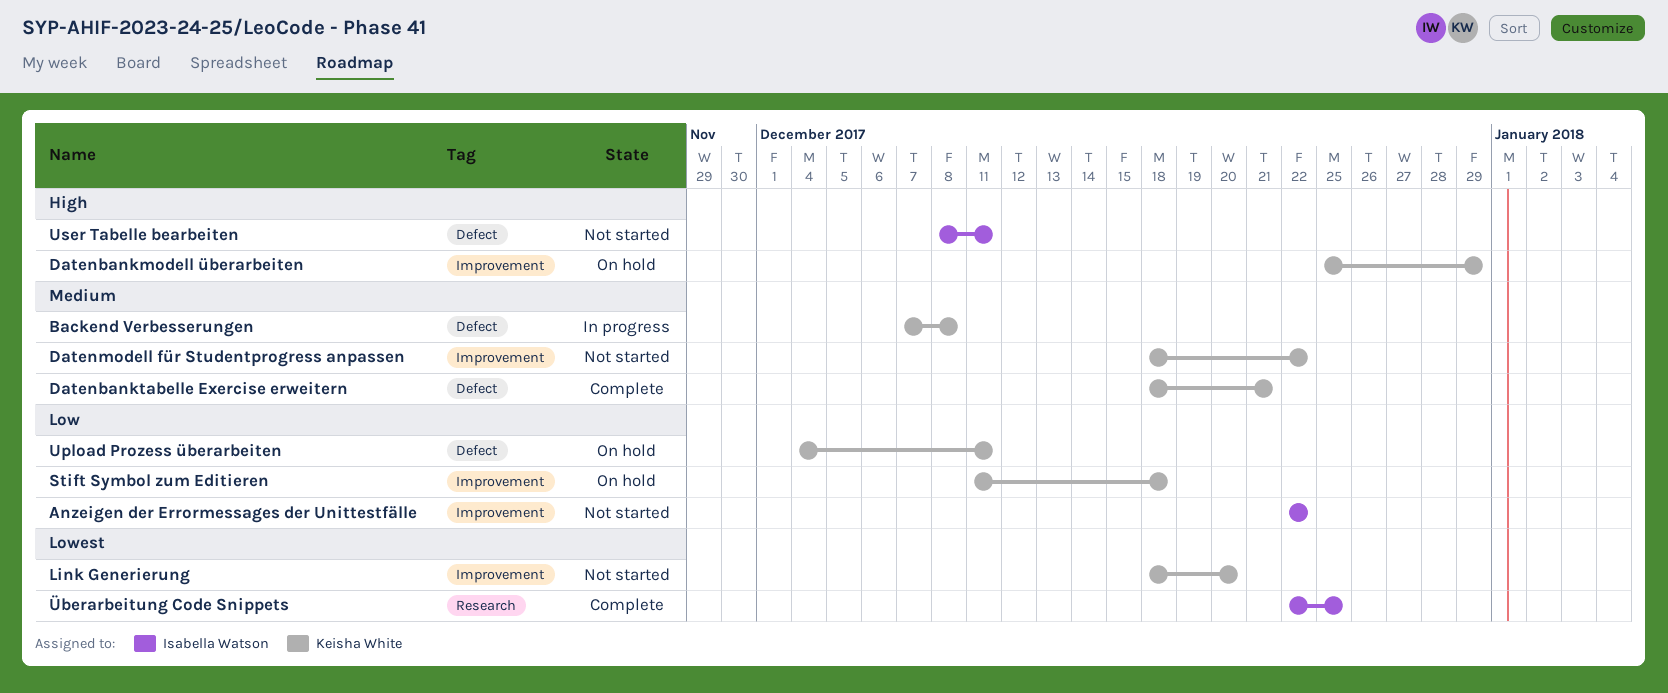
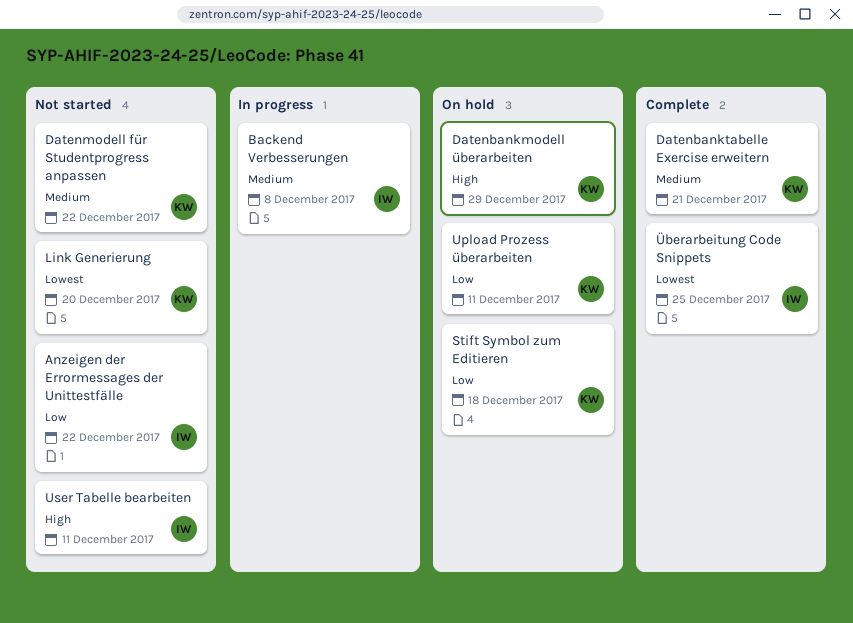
Backend Verbesserungen, owner: Keisha White -> Isabella Watson

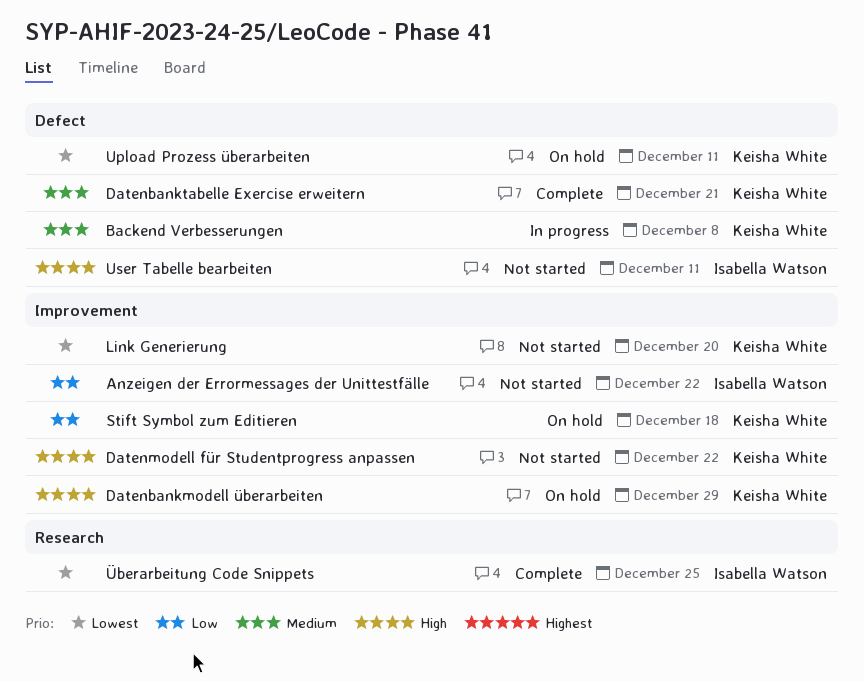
Backend Verbesserungen, owner: Isabella Watson -> Keisha White
Datenmodell für Studentprogress anpassen, priority: Medium -> High
Upload Prozess überarbeiten, priority: Low -> Lowest

